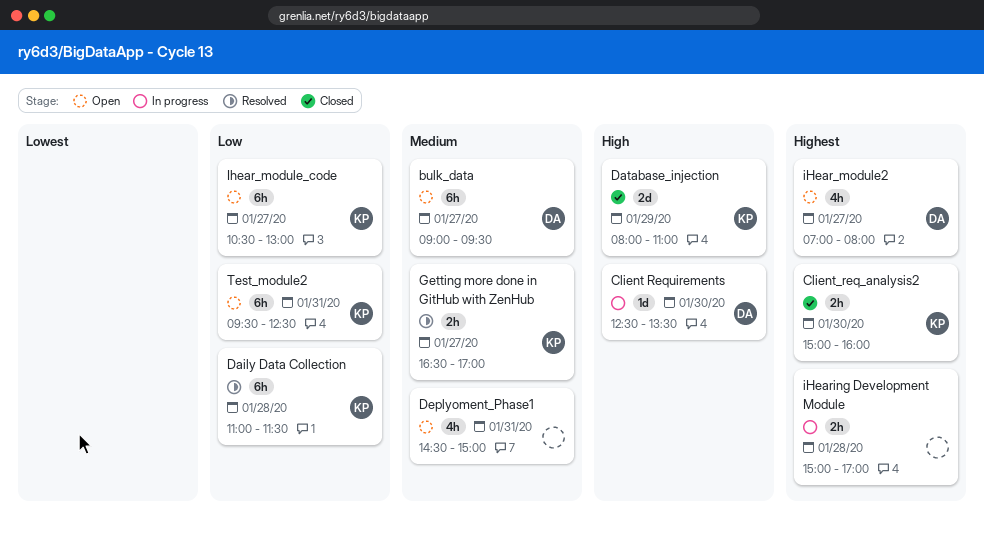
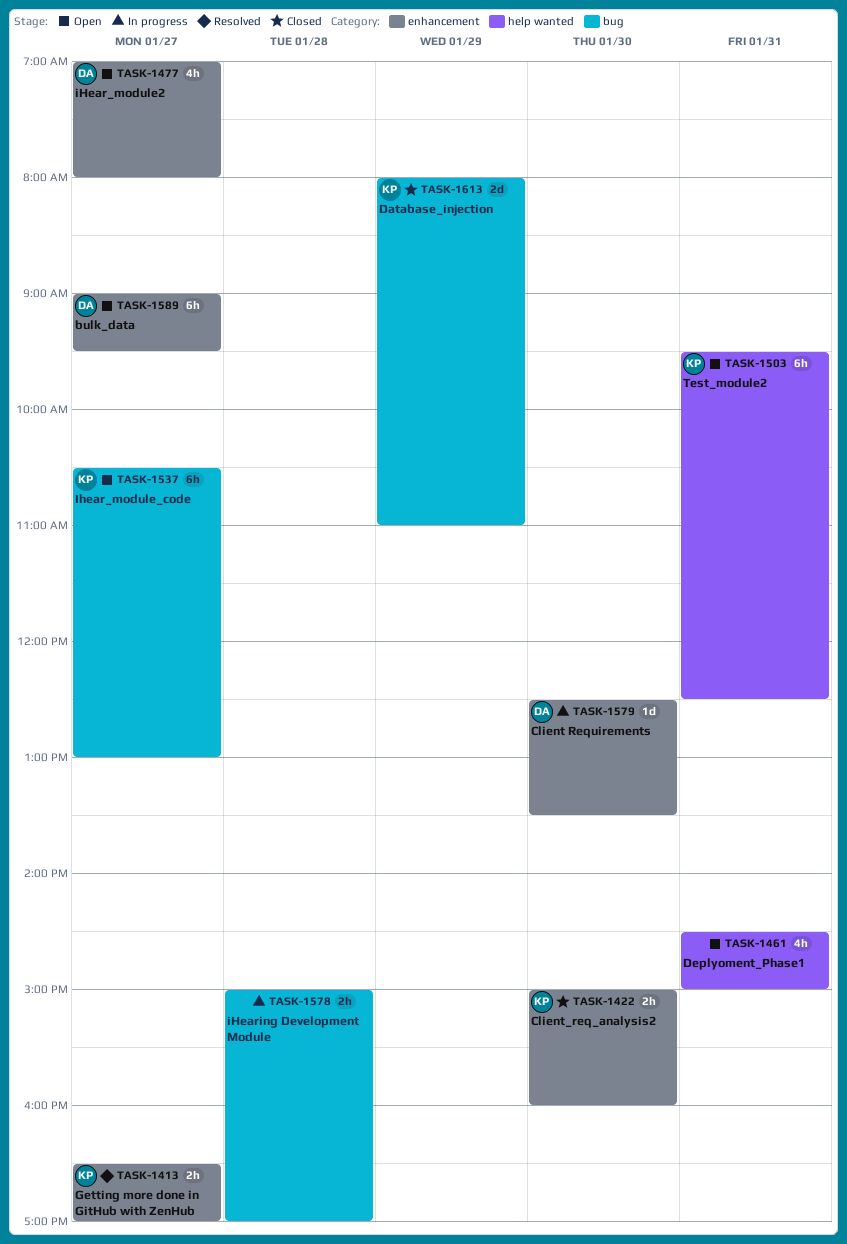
Daily Data Collection: present -> none

